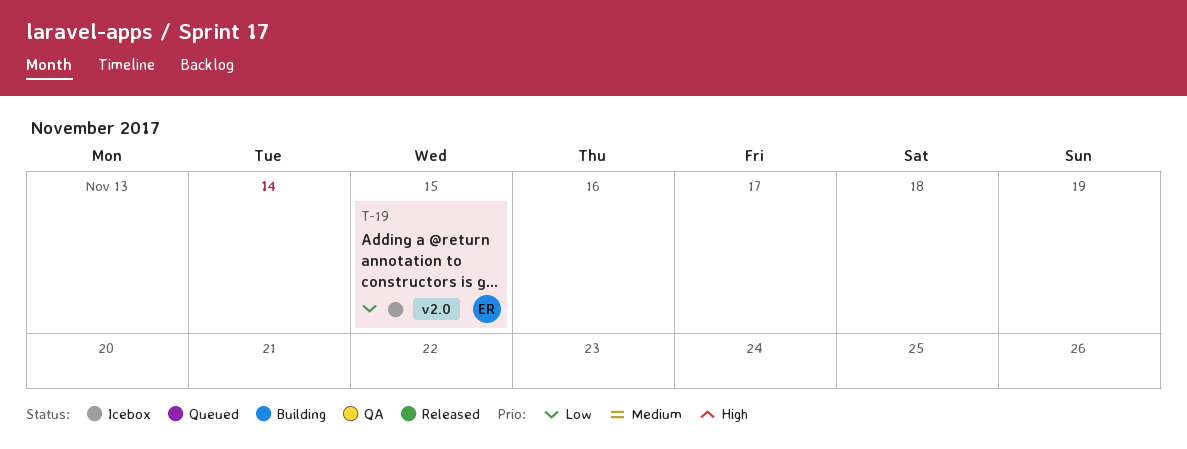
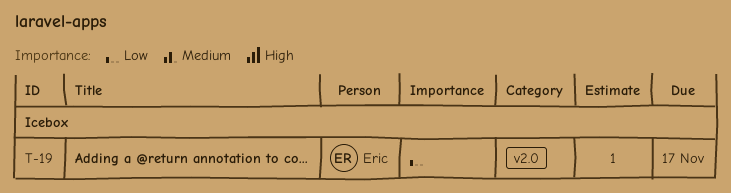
T-19, due: Nov 15 -> Nov 17

